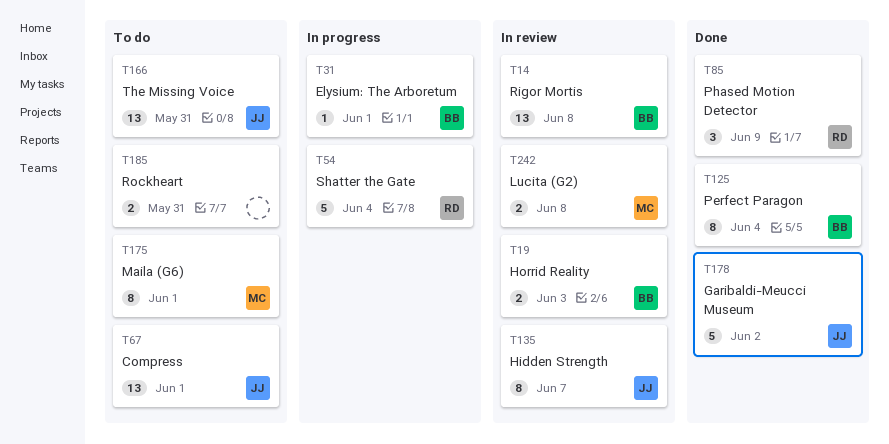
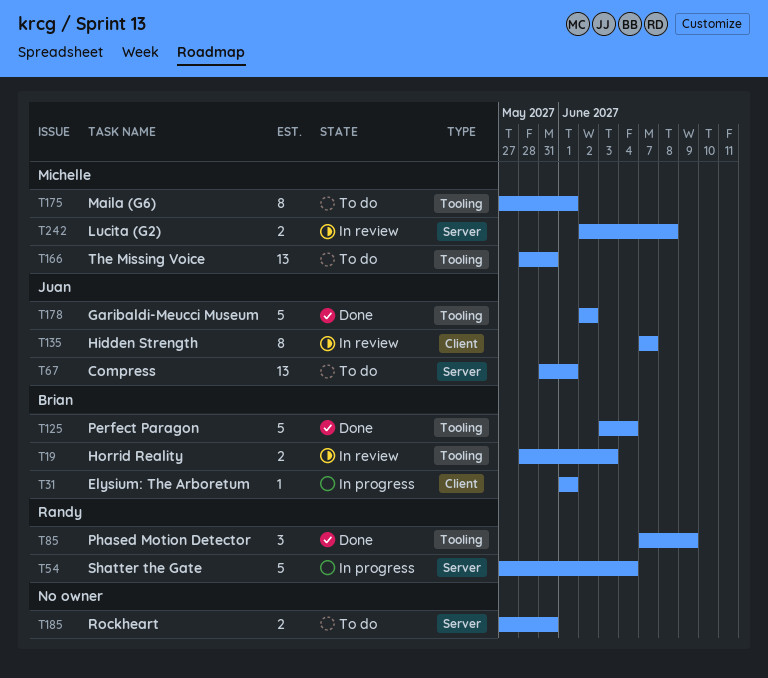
T14: present -> none
T125, estimate: 8 -> 5
T166, owner: Juan -> Michelle

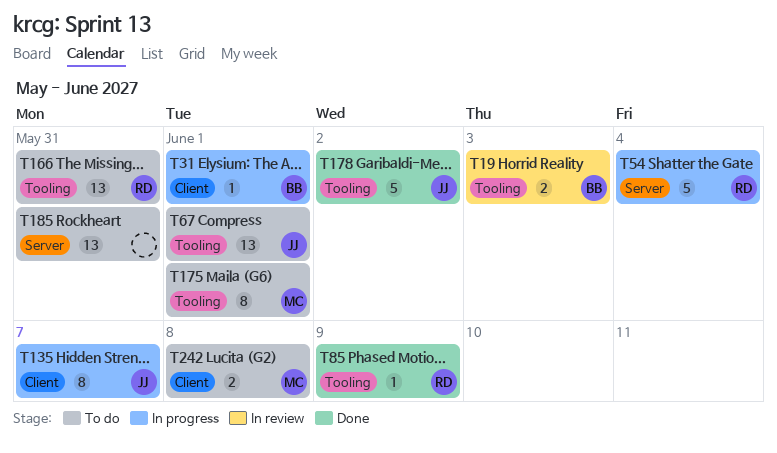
T67, label: Server -> Tooling
T85, estimate: 3 -> 1
T125: present -> none
T135, status: In review -> In progress
T166, owner: Michelle -> Randy
T185, estimate: 2 -> 13
T242, status: In review -> To do
T242, label: Server -> Client

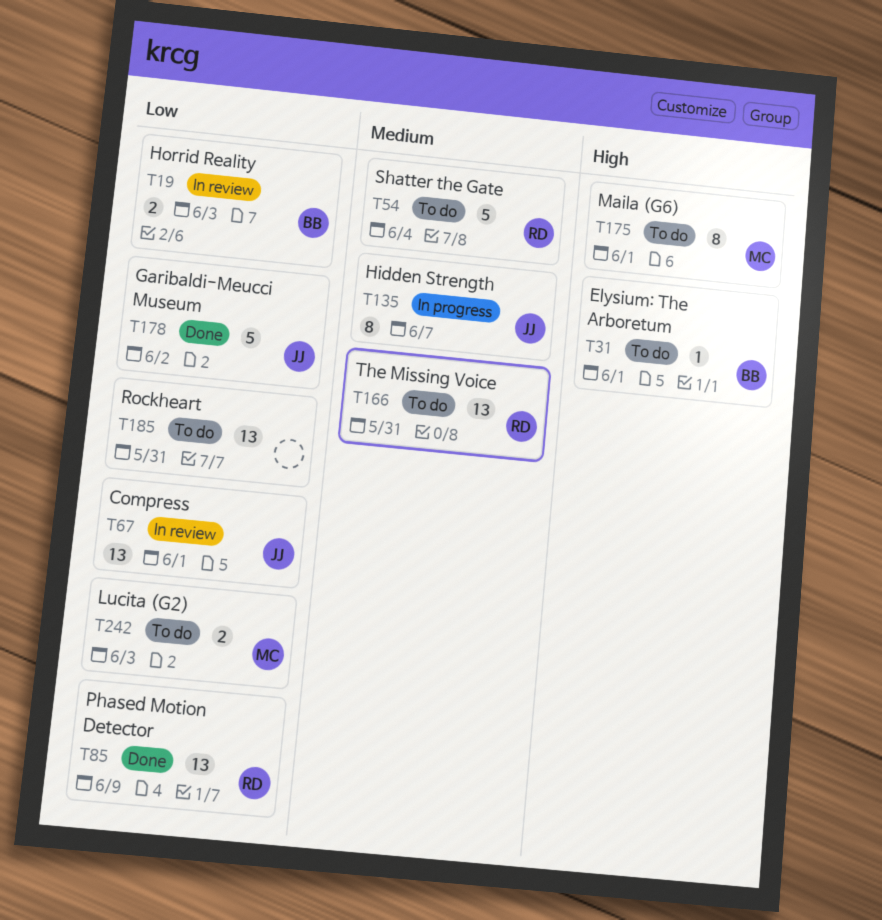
T31, status: In progress -> To do
T54, status: In progress -> To do
T67, status: To do -> In review
T85, estimate: 1 -> 13
T242, due: Jun 8 -> Jun 3

